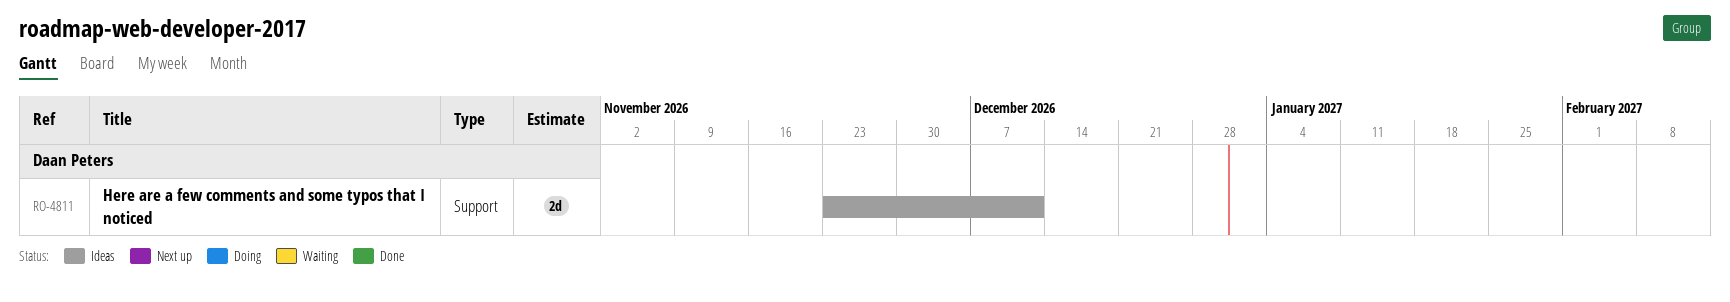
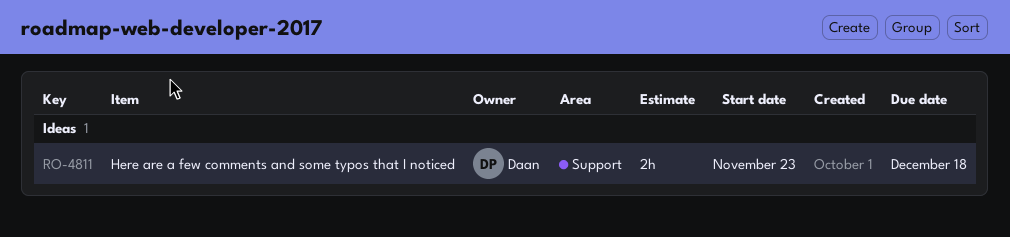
RO-4811, estimate: 2d -> 2h
RO-4811, due: Dec 11 -> Dec 18

